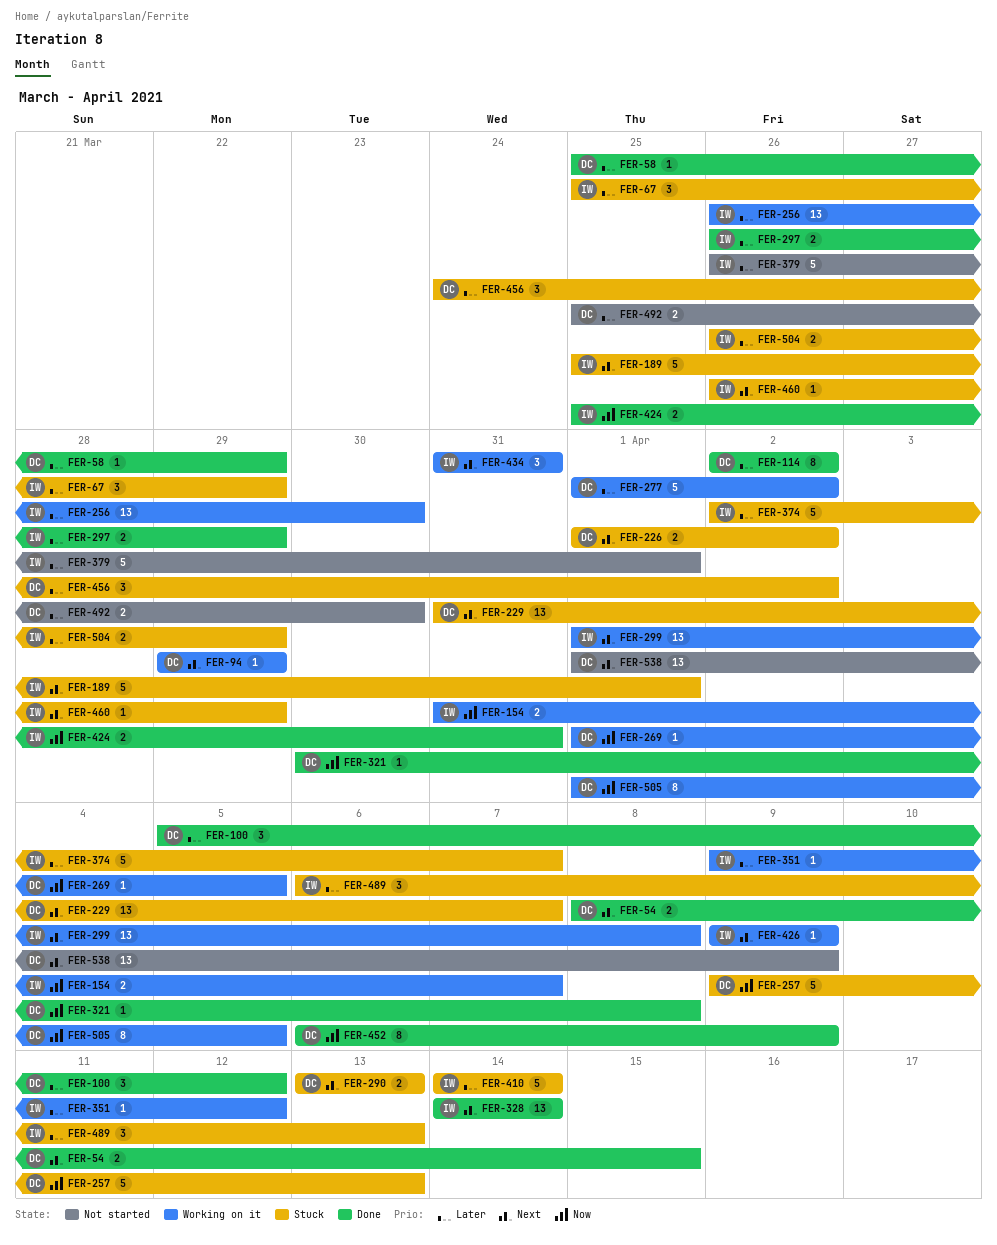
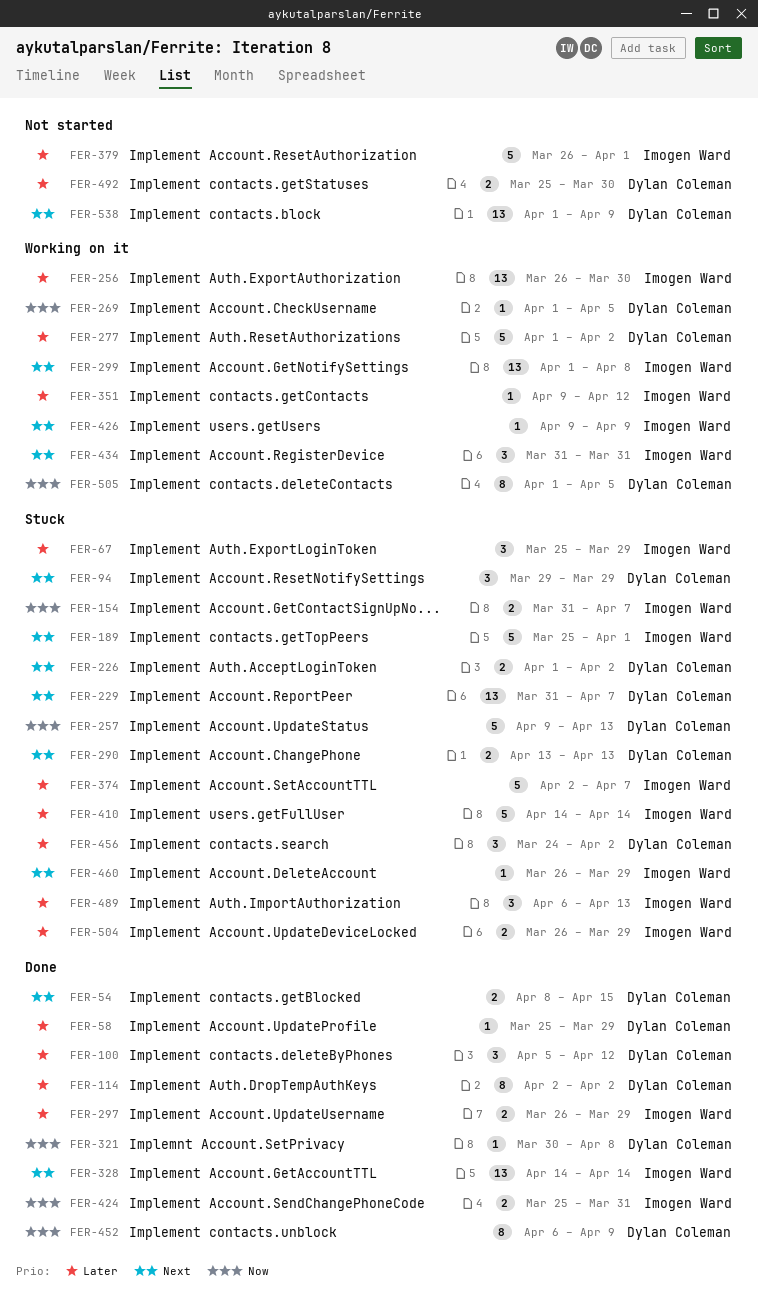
FER-94, status: Working on it -> Stuck
FER-94, estimate: 1 -> 3
FER-154, status: Working on it -> Stuck

